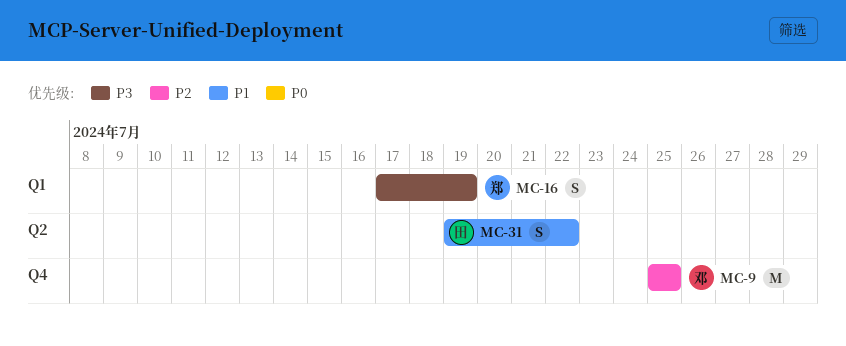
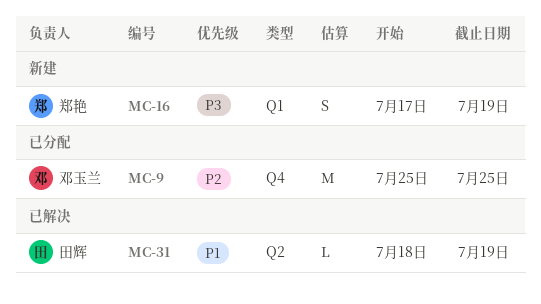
MC-31, estimate: S -> L
MC-31, start: Jul 19 -> Jul 18
MC-31, due: Jul 22 -> Jul 19

